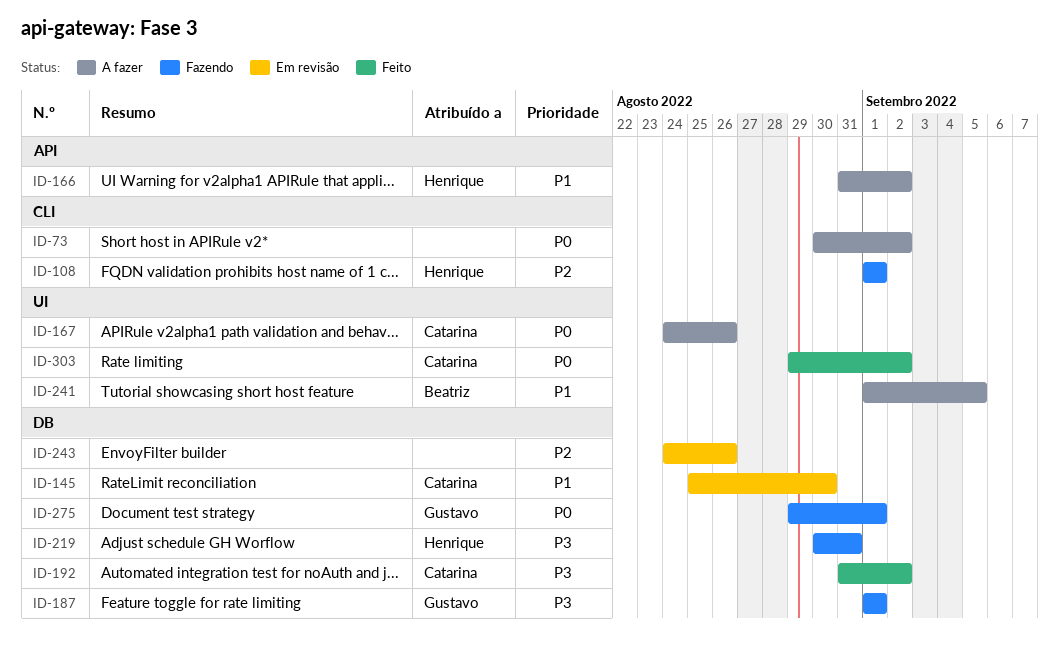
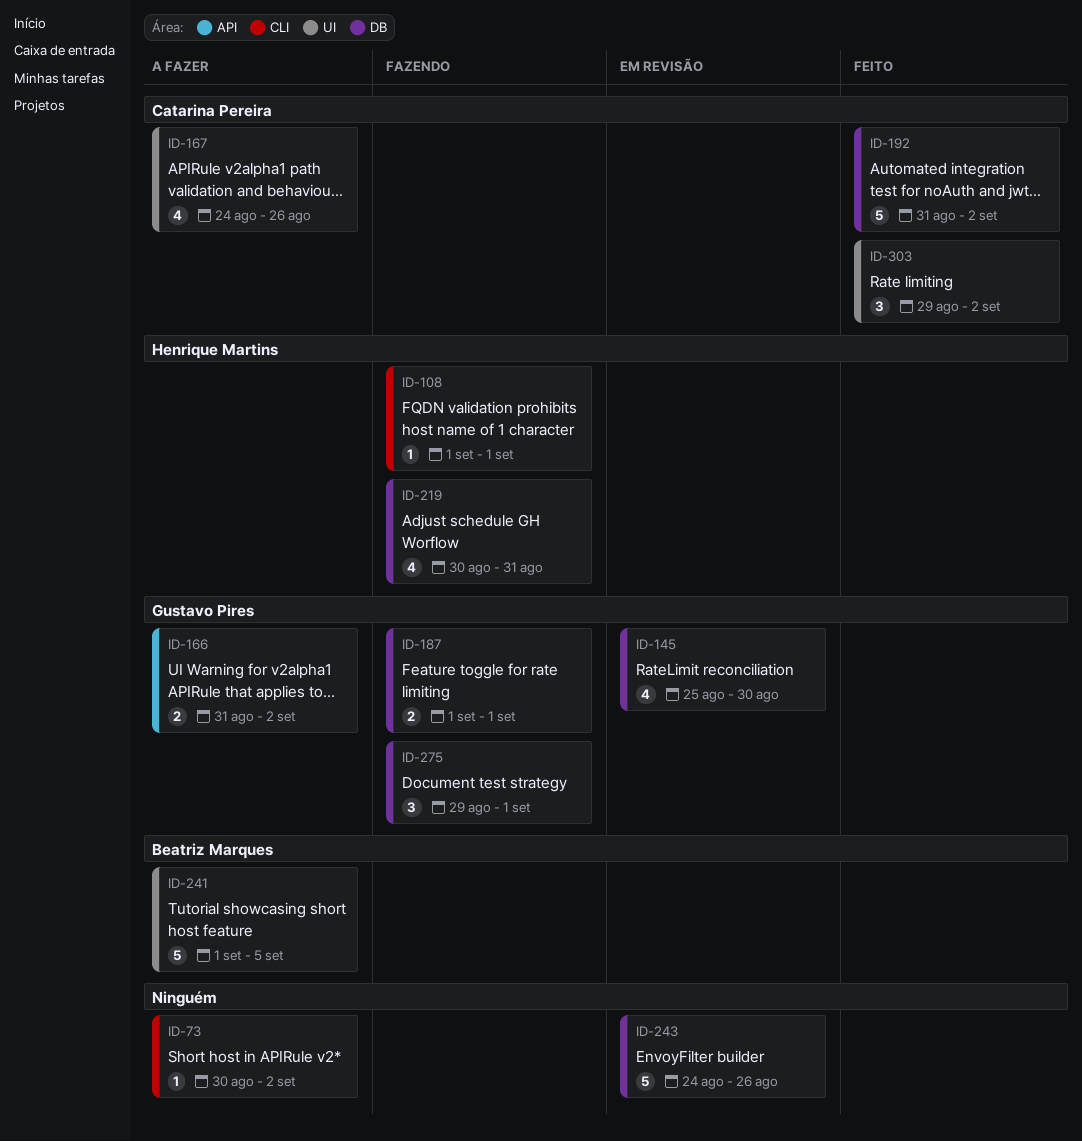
ID-145, owner: Catarina Pereira -> Gustavo Pires
ID-166, owner: Henrique Martins -> Gustavo Pires

